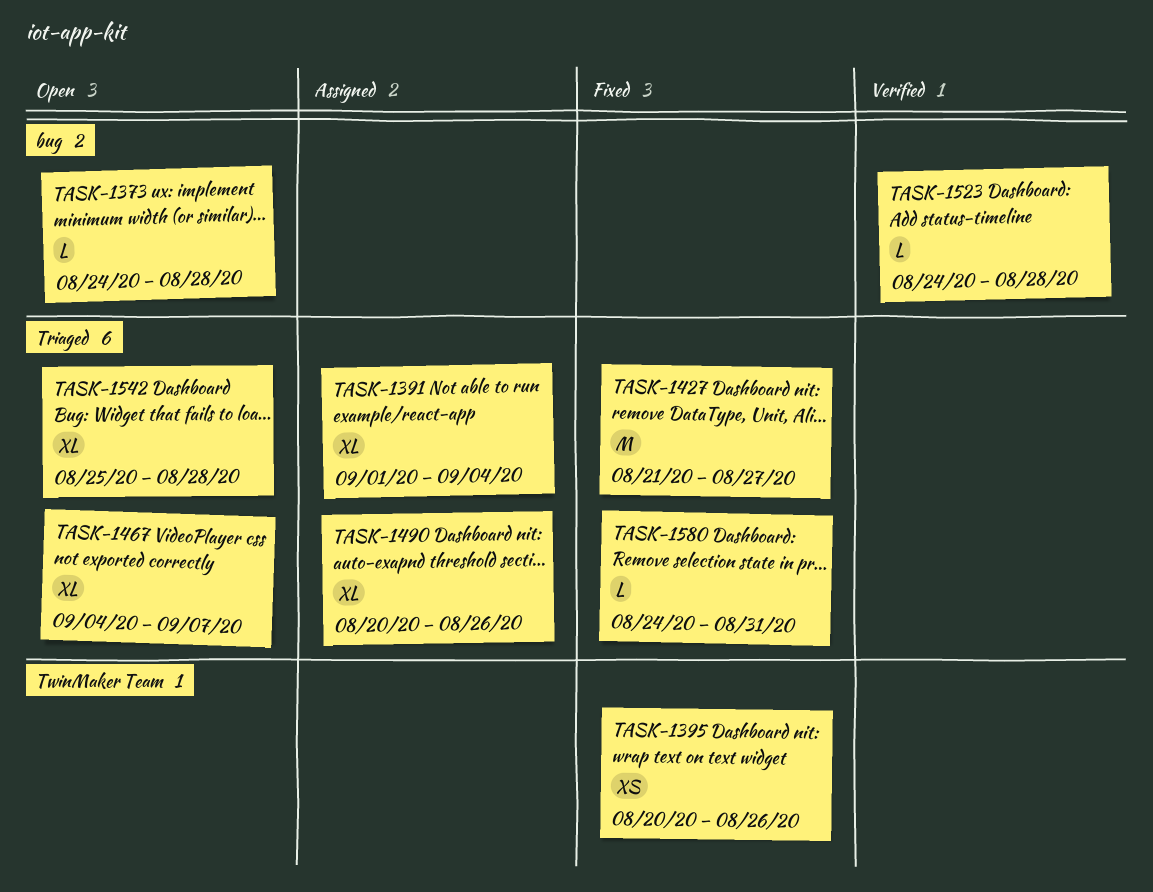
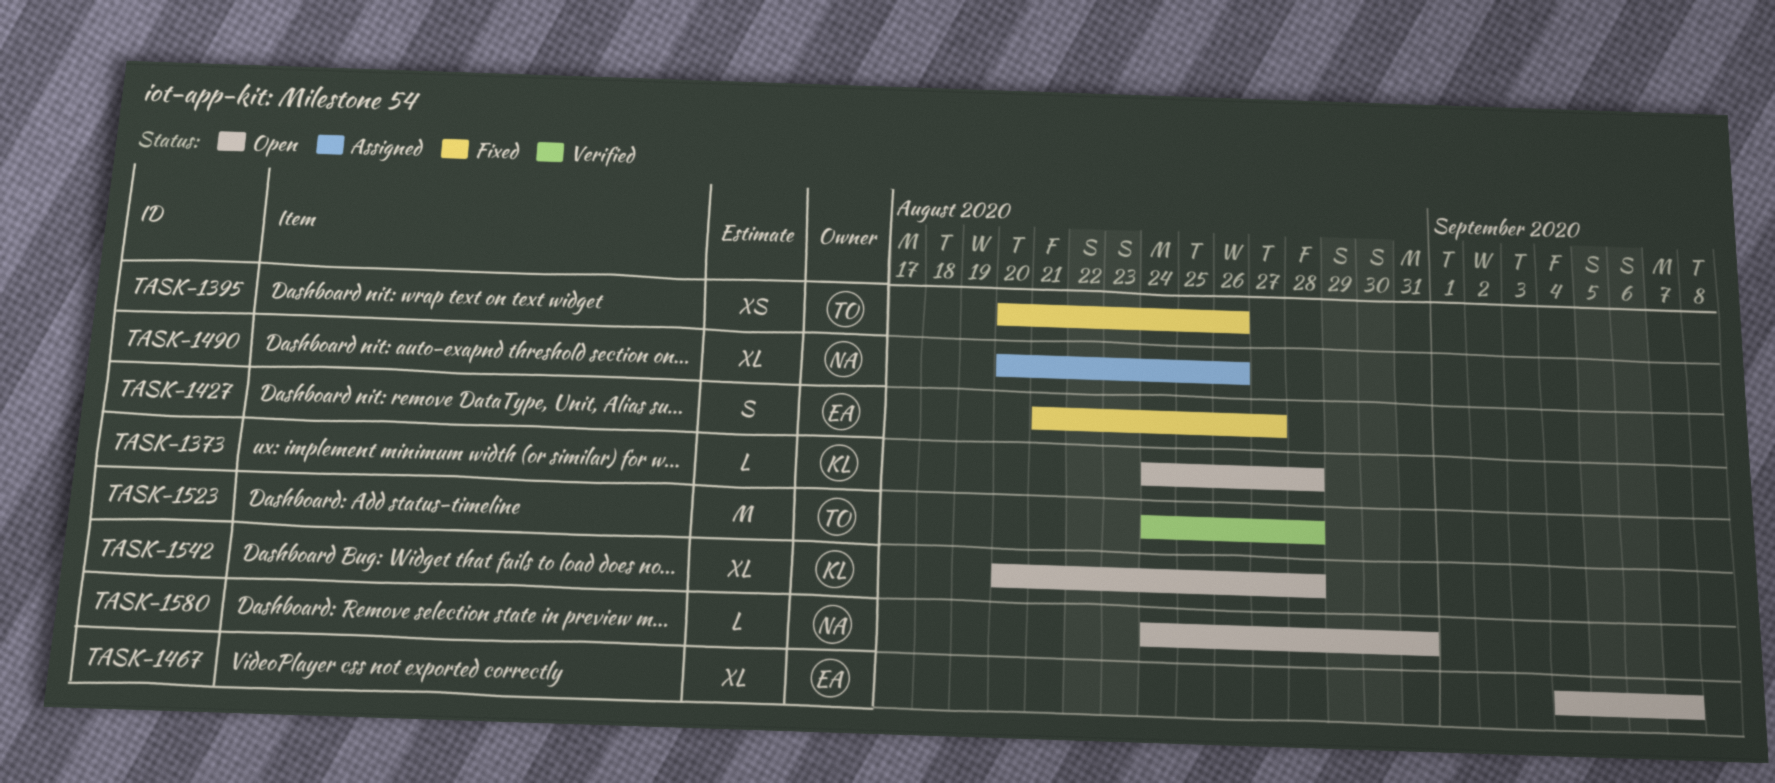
TASK-1391: present -> none
TASK-1427, estimate: M -> S
TASK-1523, estimate: L -> M
TASK-1542, start: Aug 25 -> Aug 20
TASK-1580, status: Fixed -> Open

